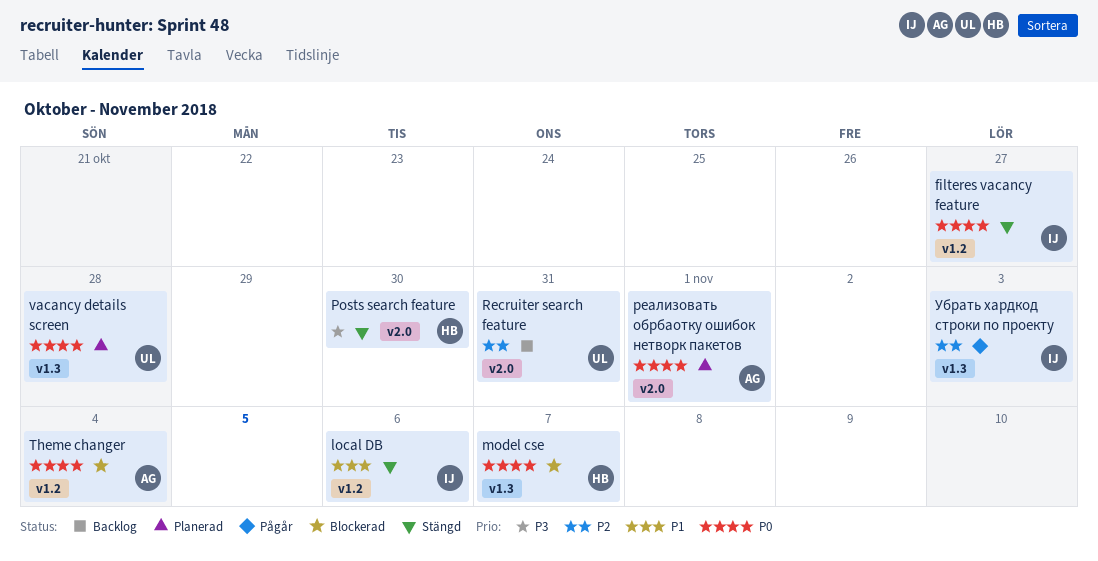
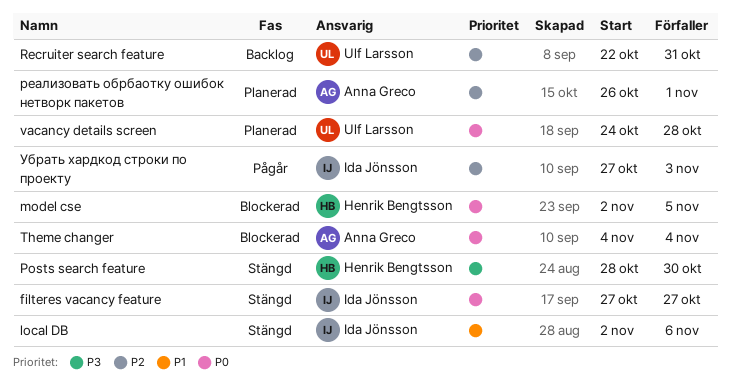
model cse, due: Nov 7 -> Nov 5
реализовать обрбаотку ошибок нетворк пакетов, priority: P0 -> P2

